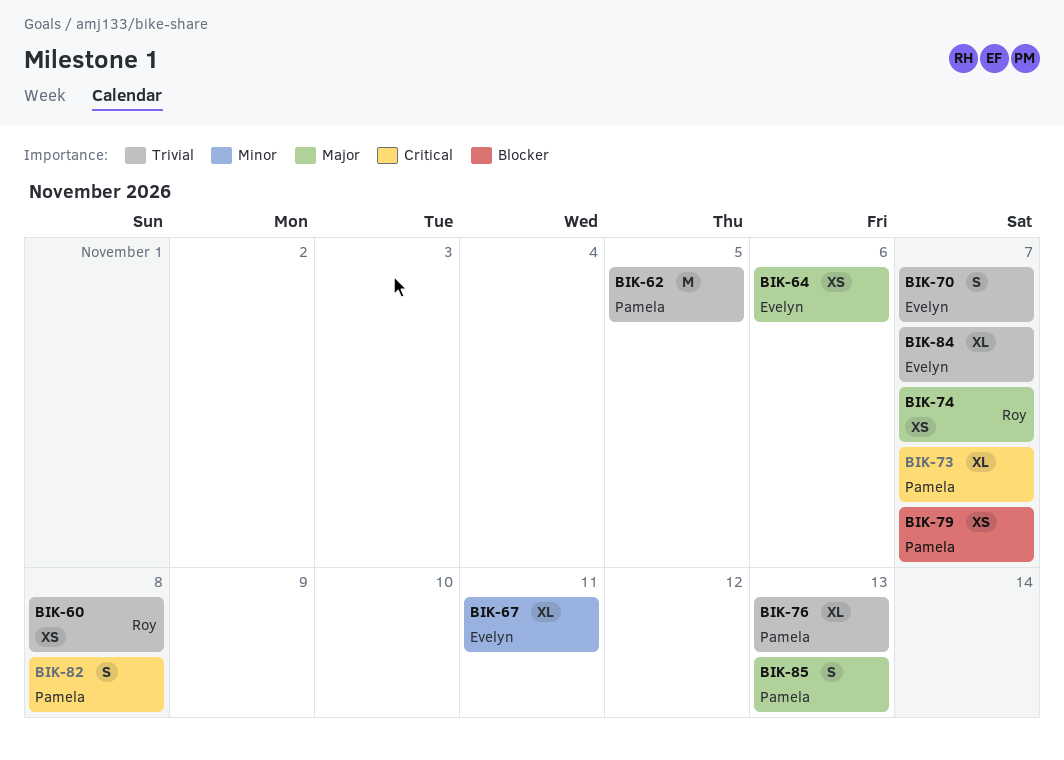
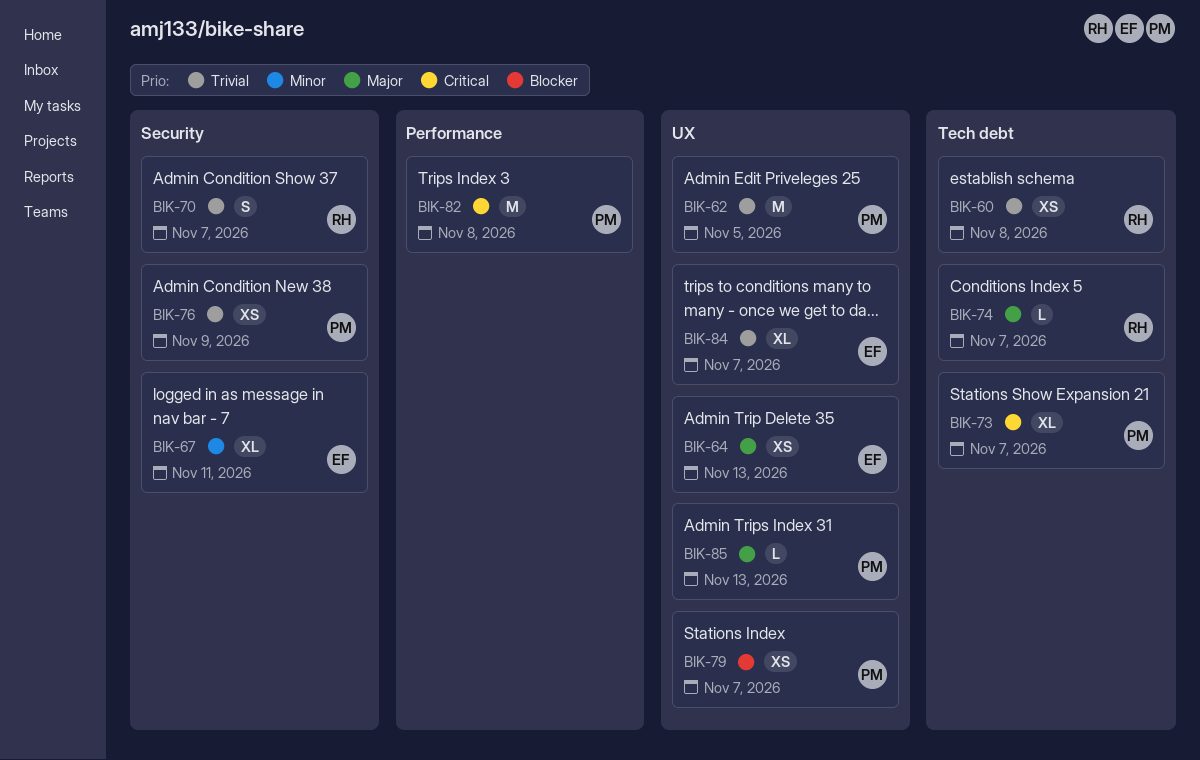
BIK-64, due: Nov 6 -> Nov 13
BIK-70, owner: Evelyn -> Roy
BIK-74, estimate: XS -> L
BIK-76, estimate: XL -> XS
BIK-76, due: Nov 13 -> Nov 9
BIK-82, estimate: S -> M
BIK-85, estimate: S -> L

